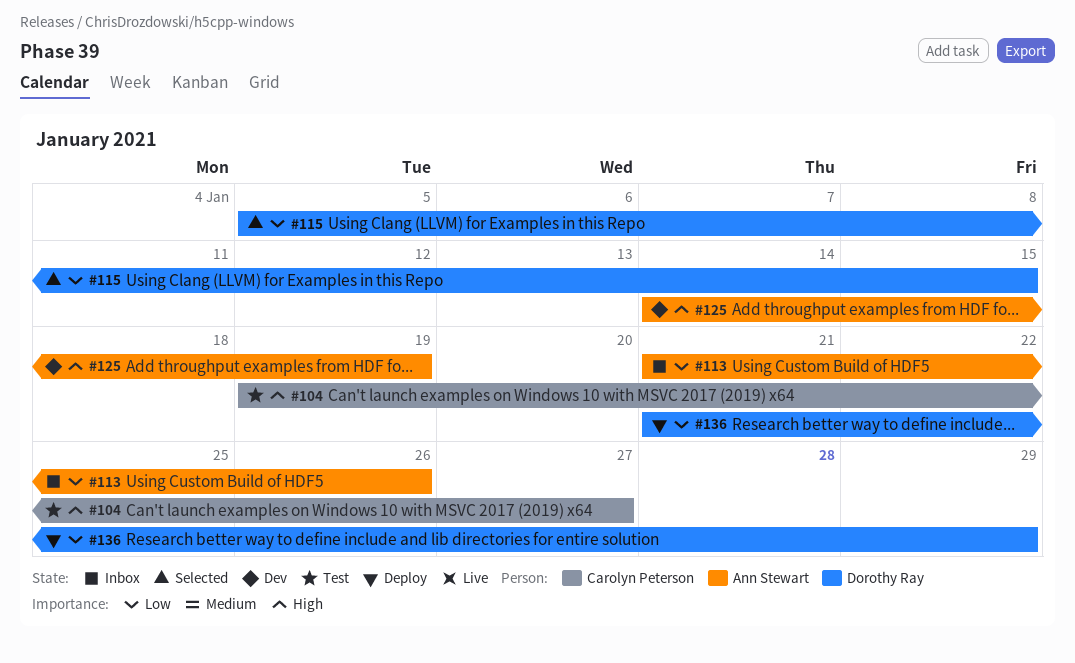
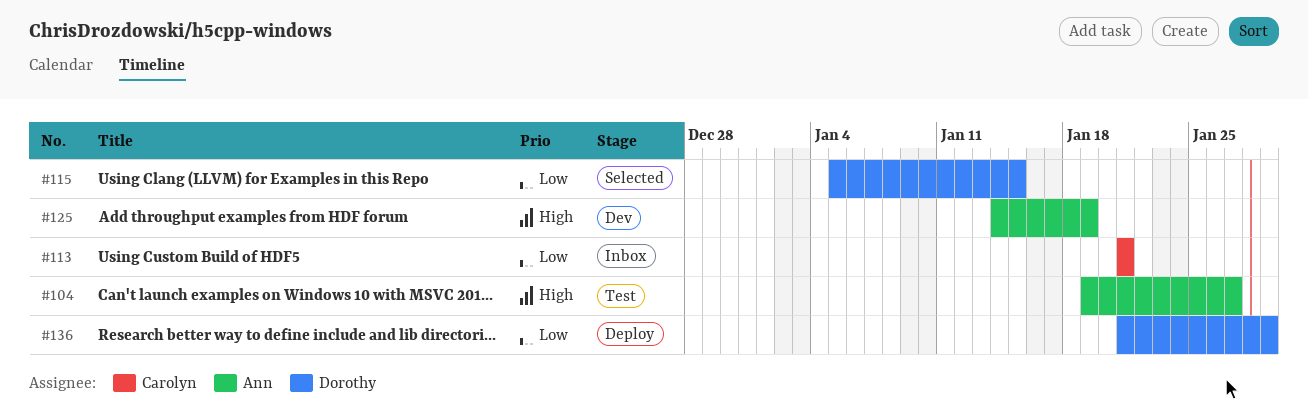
#104, owner: Carolyn Peterson -> Ann Stewart
#113, owner: Ann Stewart -> Carolyn Peterson
#113, due: Jan 26 -> Jan 21

